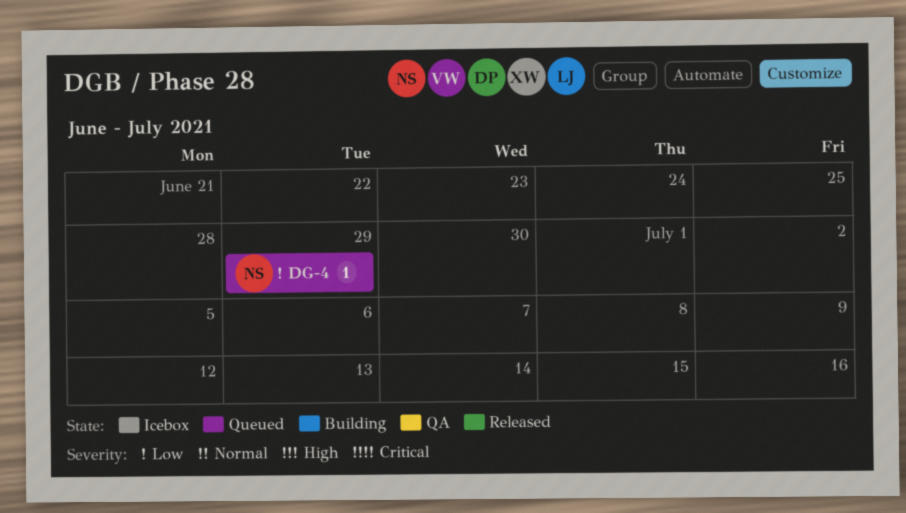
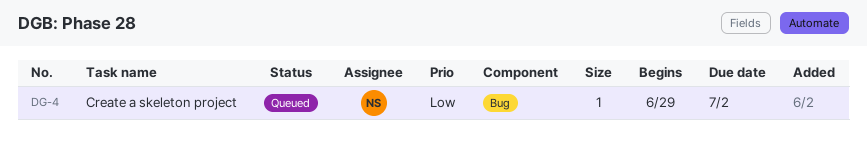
DG-4, due: Jun 29 -> Jul 2

